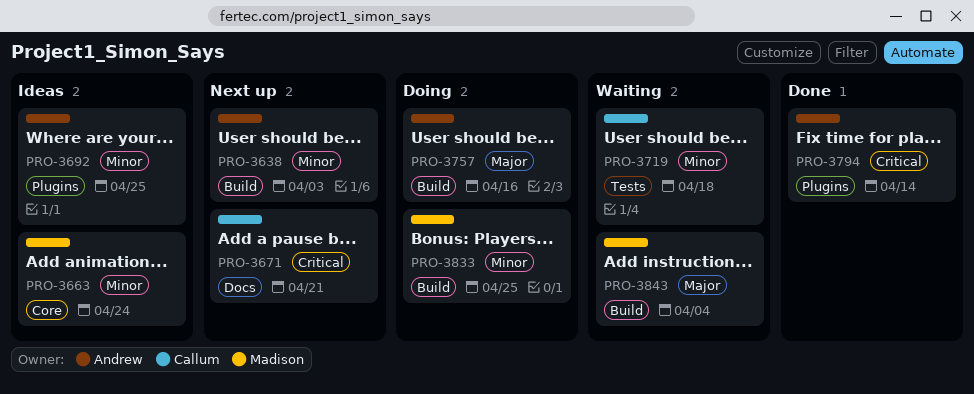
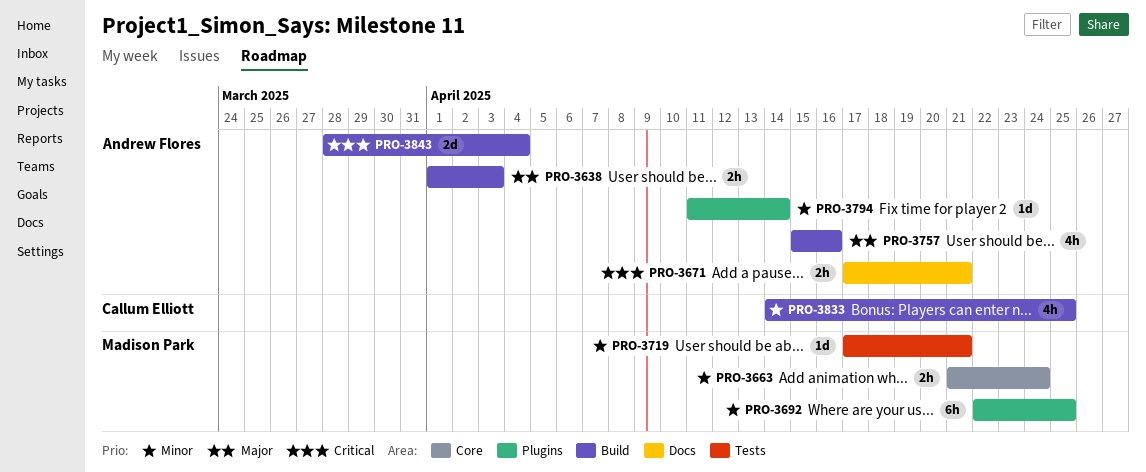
PRO-3638, priority: Minor -> Major
PRO-3671, owner: Callum Elliott -> Andrew Flores
PRO-3692, owner: Andrew Flores -> Madison Park
PRO-3719, owner: Callum Elliott -> Madison Park
PRO-3719, due: Apr 18 -> Apr 21
PRO-3794, priority: Critical -> Minor
PRO-3833, owner: Madison Park -> Callum Elliott
PRO-3843, owner: Madison Park -> Andrew Flores
PRO-3843, priority: Major -> Critical

